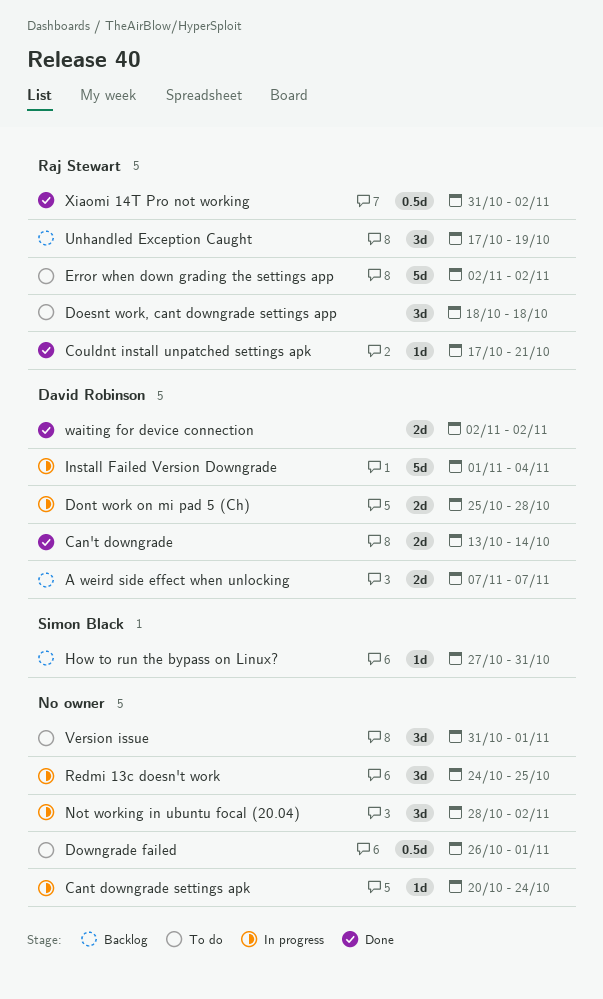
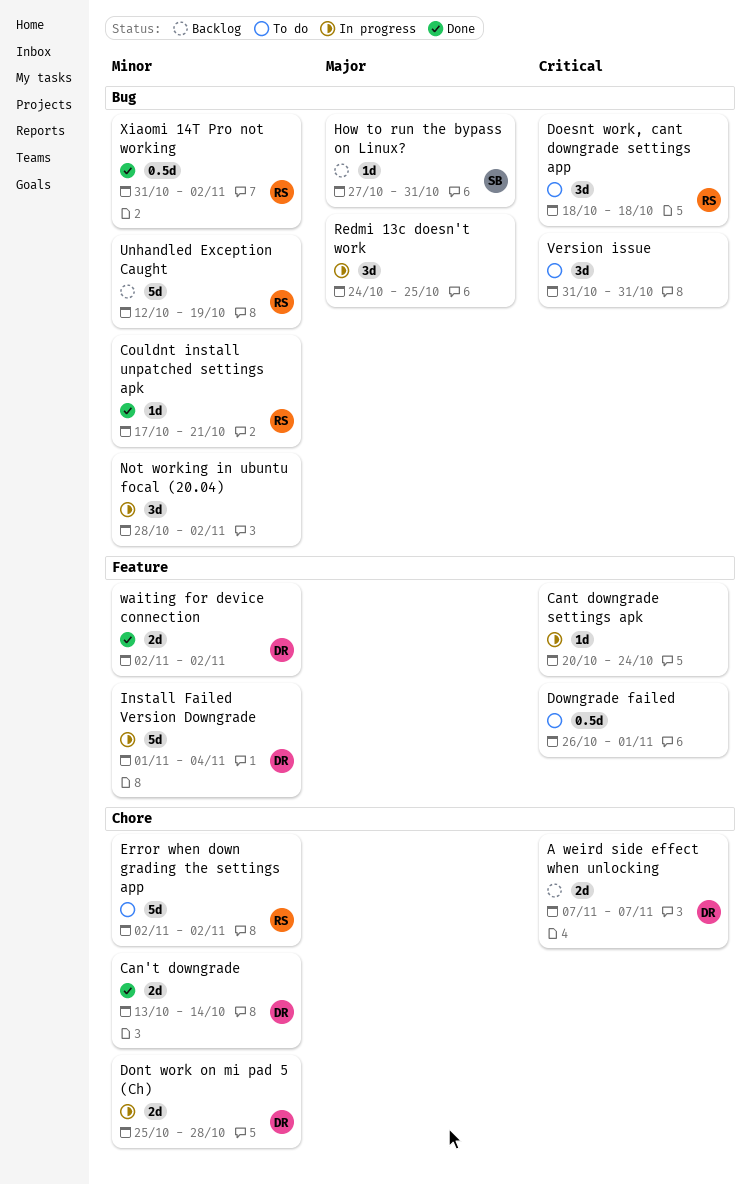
Unhandled Exception Caught, estimate: 3d -> 5d
Unhandled Exception Caught, start: Oct 17 -> Oct 12
Version issue, due: Nov 1 -> Oct 31

